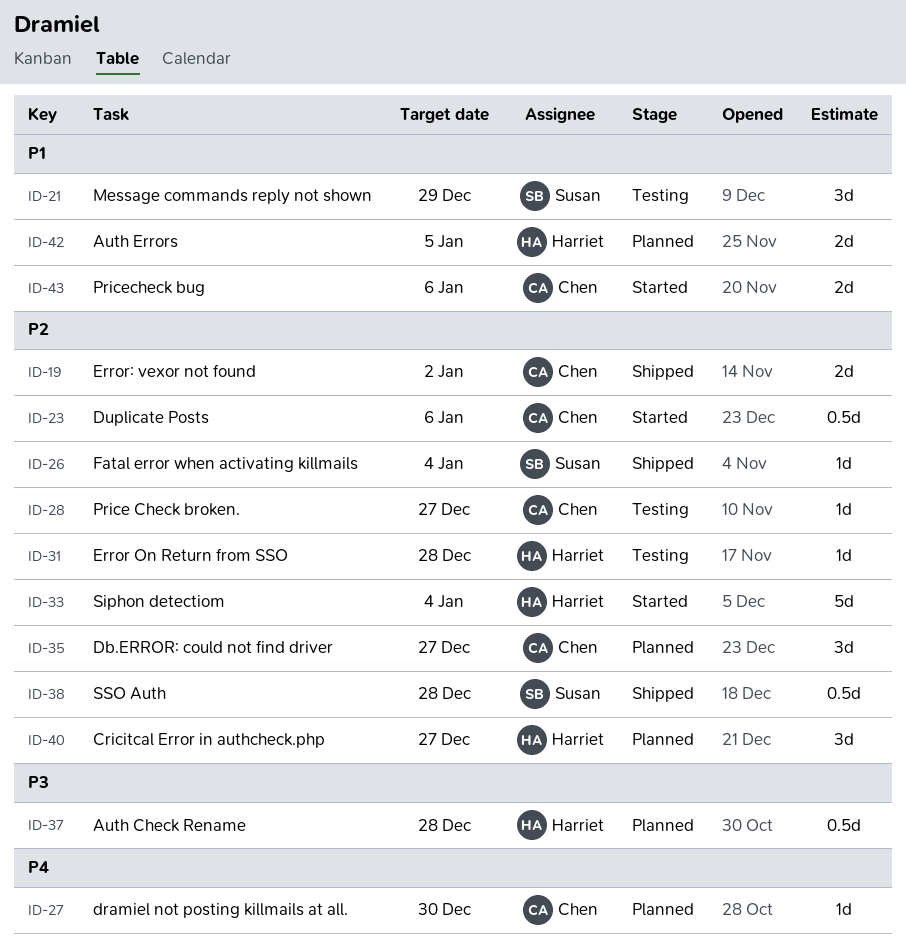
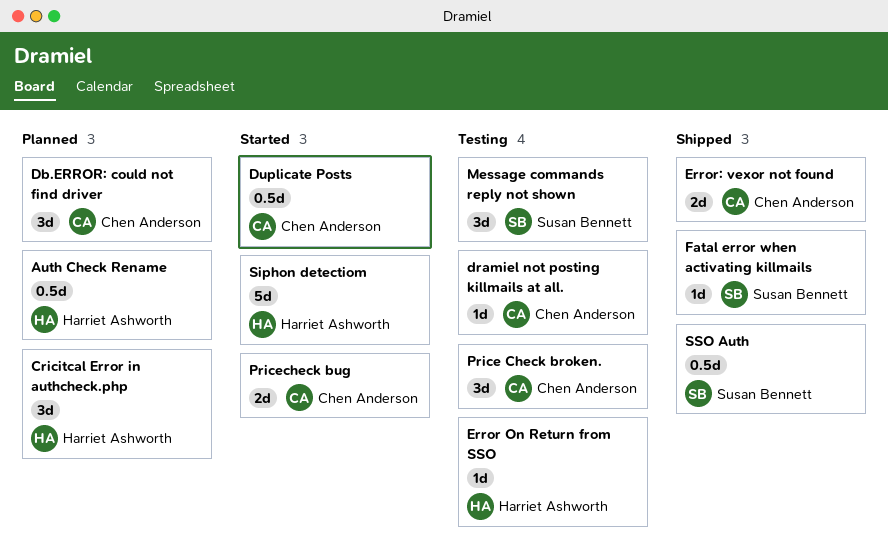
Auth Errors: present -> none
dramiel not posting killmails at all., status: Planned -> Testing
Price Check broken., estimate: 1d -> 3d

